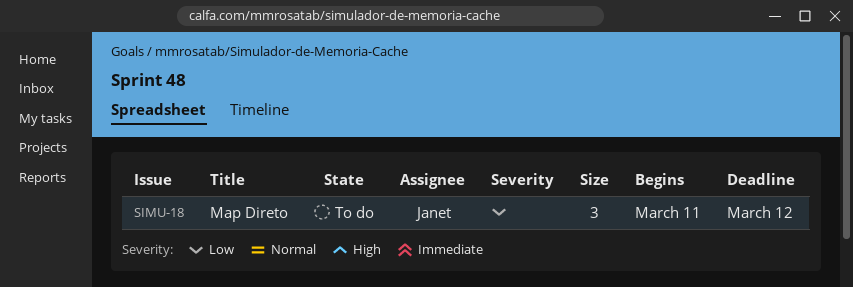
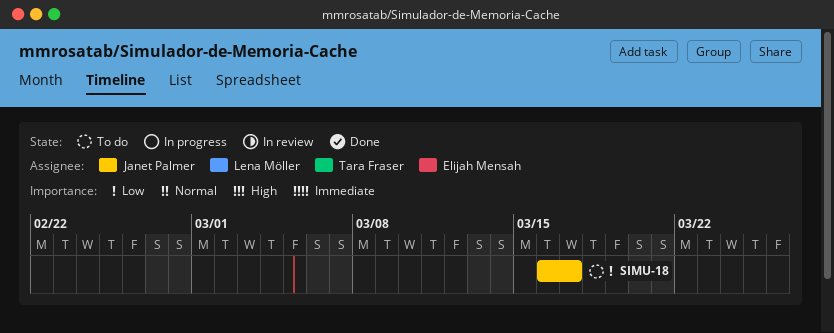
SIMU-18, start: Mar 11 -> Mar 16
SIMU-18, due: Mar 12 -> Mar 17

